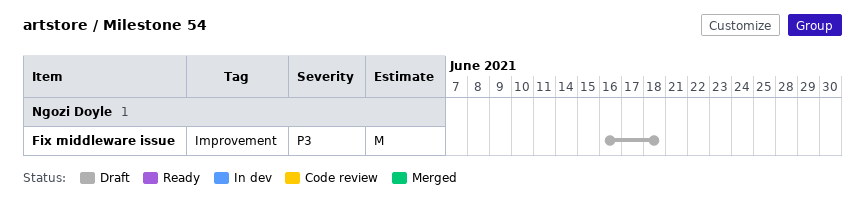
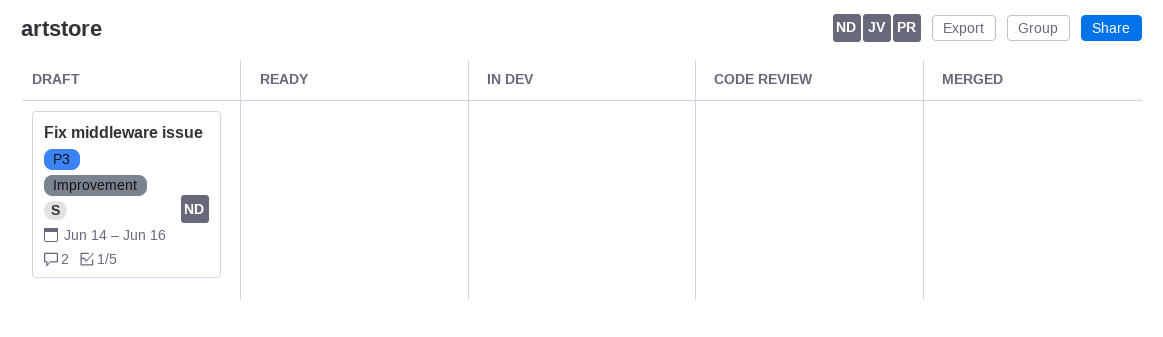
Fix middleware issue, estimate: M -> S
Fix middleware issue, start: Jun 16 -> Jun 14
Fix middleware issue, due: Jun 18 -> Jun 16

